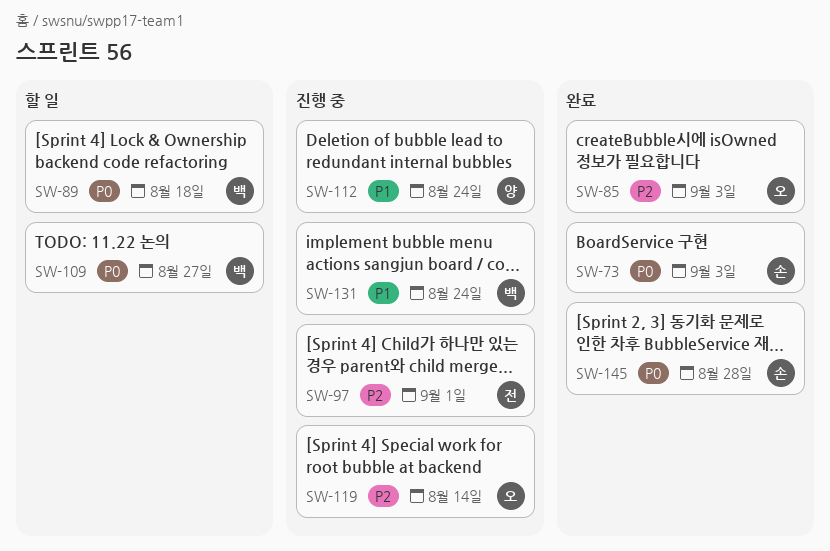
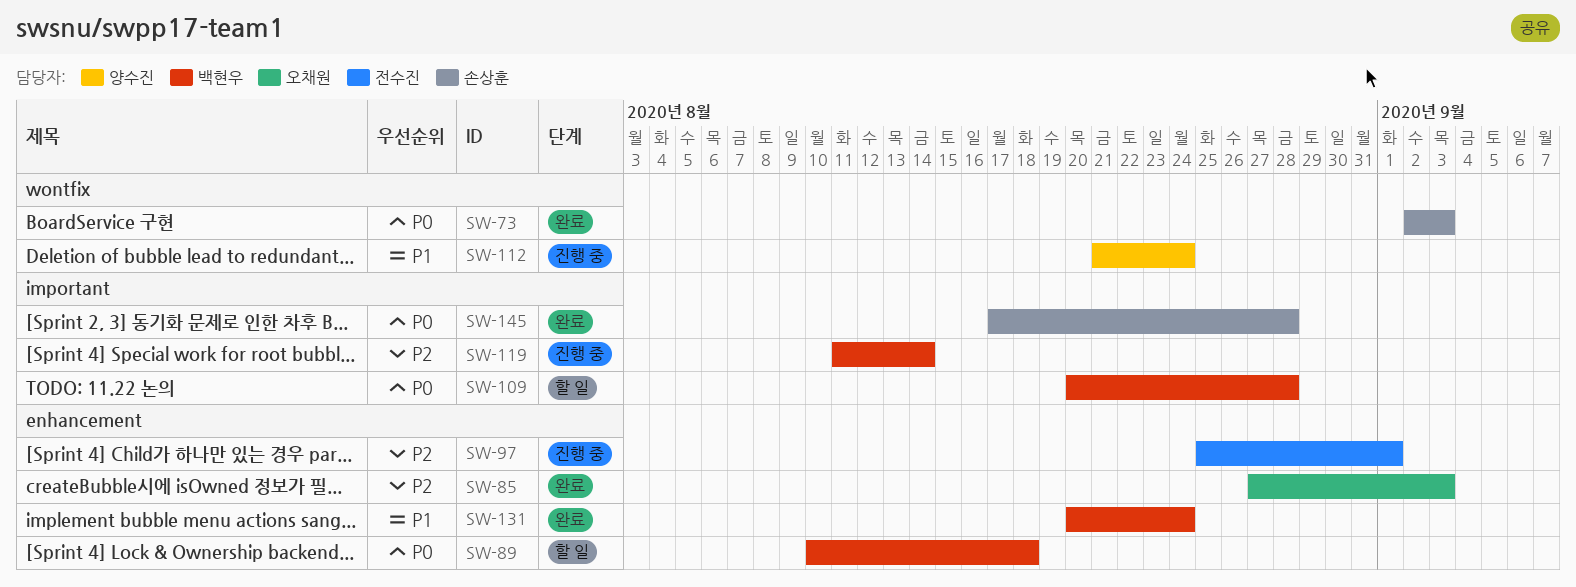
SW-109, due: Aug 27 -> Aug 28
SW-119, owner: 오채원 -> 백현우
SW-131, status: 진행 중 -> 완료

